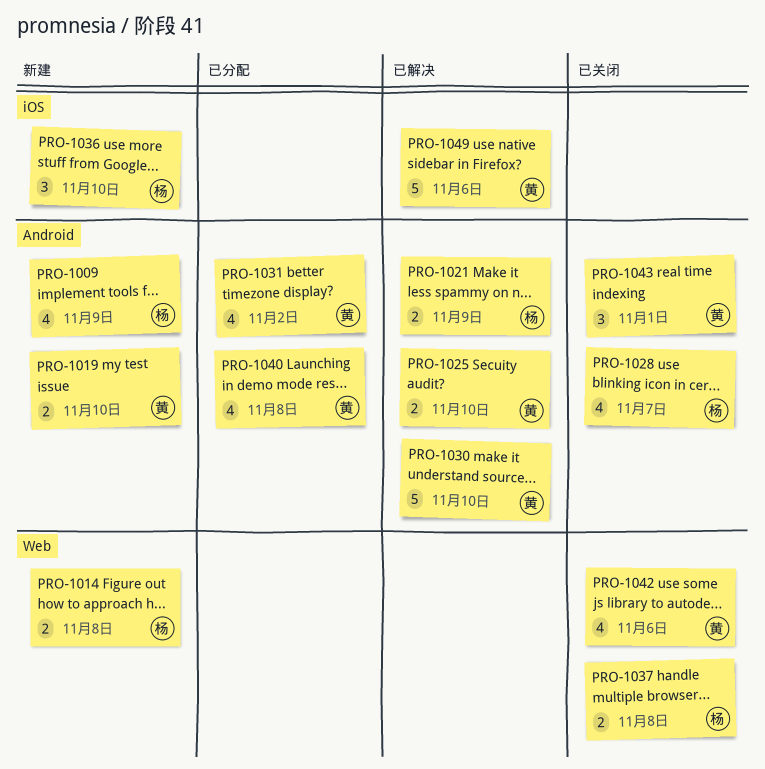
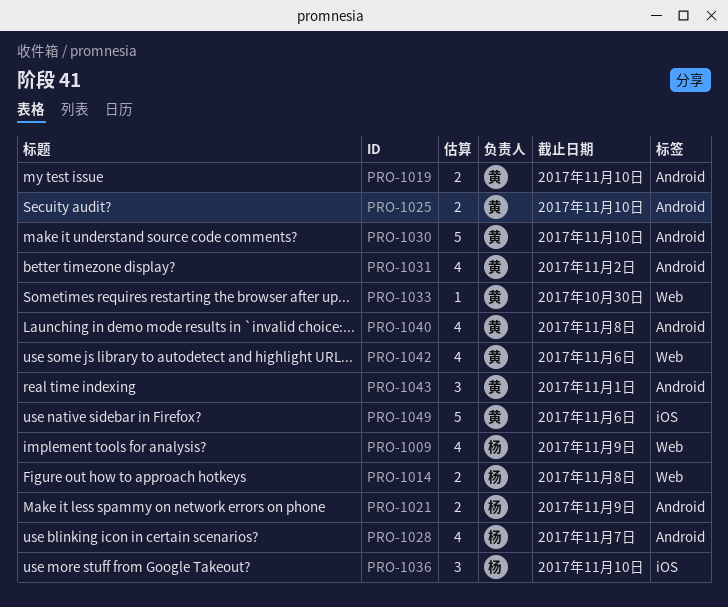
PRO-1009, label: Android -> Web
PRO-1033: none -> present
PRO-1037: present -> none

